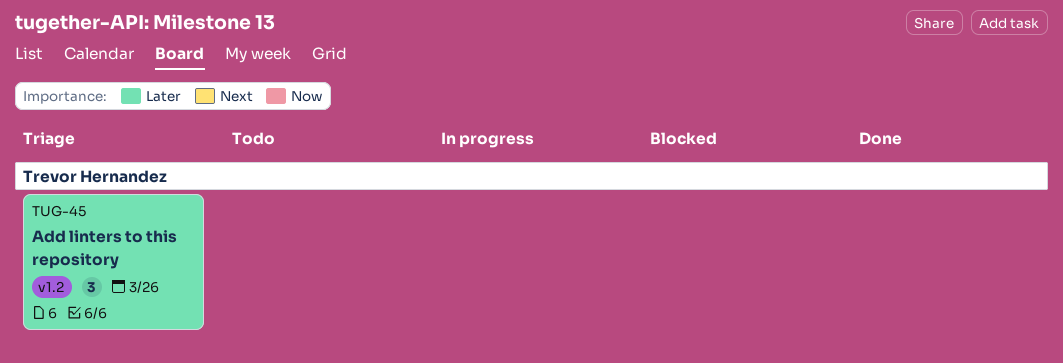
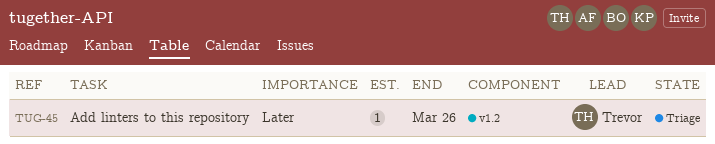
TUG-45, estimate: 3 -> 1

